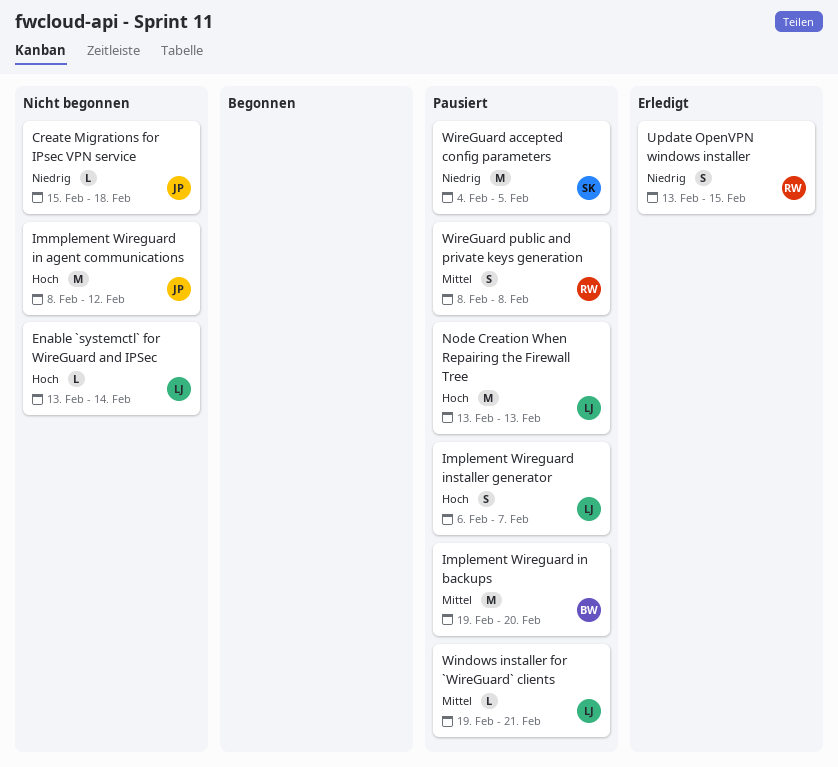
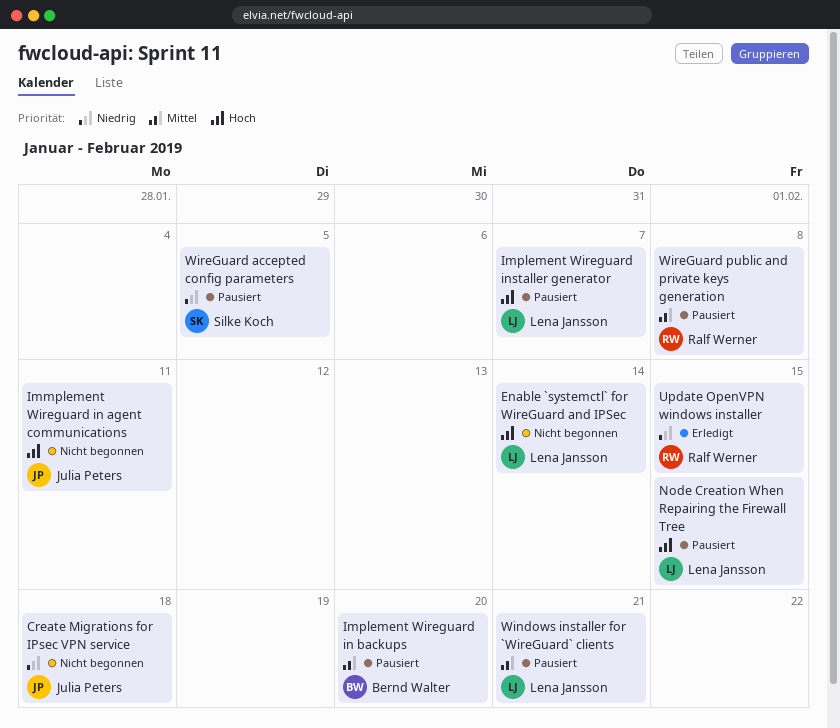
Immplement Wireguard in agent communications, due: Feb 12 -> Feb 11
Node Creation When Repairing the Firewall Tree, due: Feb 13 -> Feb 15

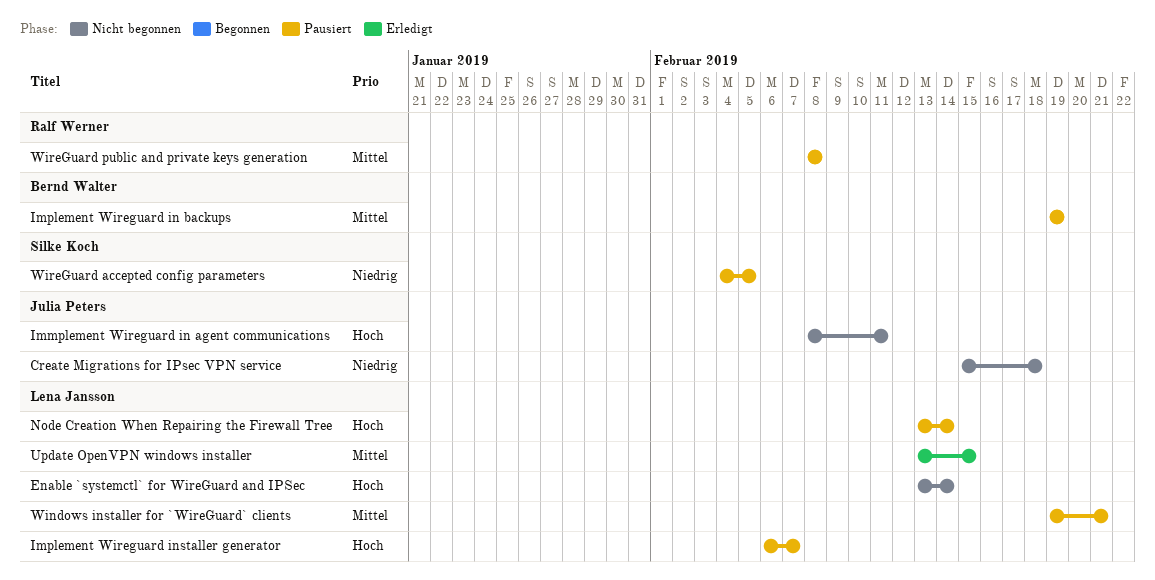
Implement Wireguard in backups, due: Feb 20 -> Feb 19
Node Creation When Repairing the Firewall Tree, due: Feb 15 -> Feb 14
Update OpenVPN windows installer, owner: Ralf Werner -> Lena Jansson
Update OpenVPN windows installer, priority: Niedrig -> Mittel

